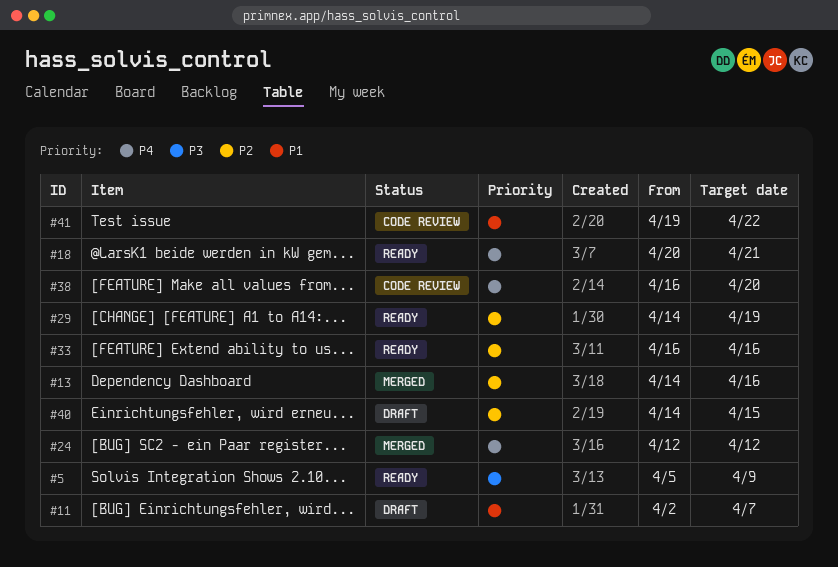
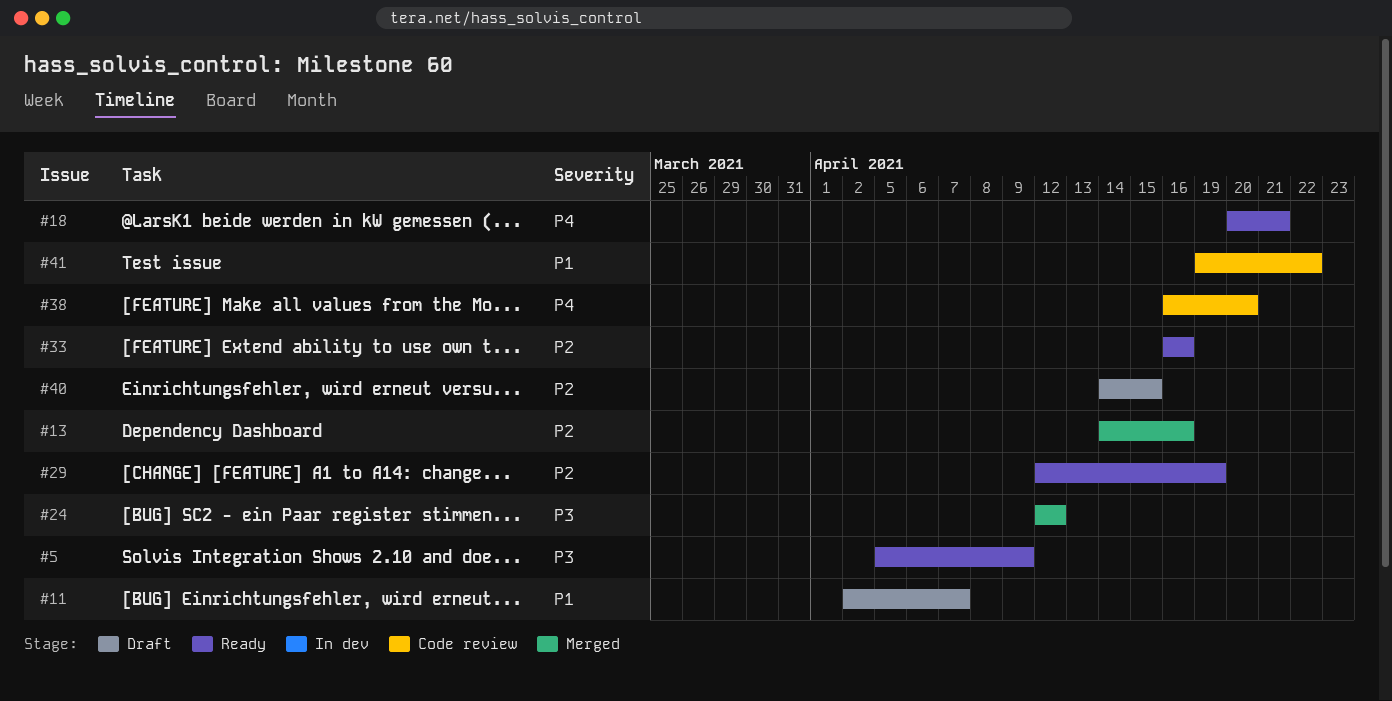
#24, priority: P4 -> P3
#29, start: Apr 14 -> Apr 12

